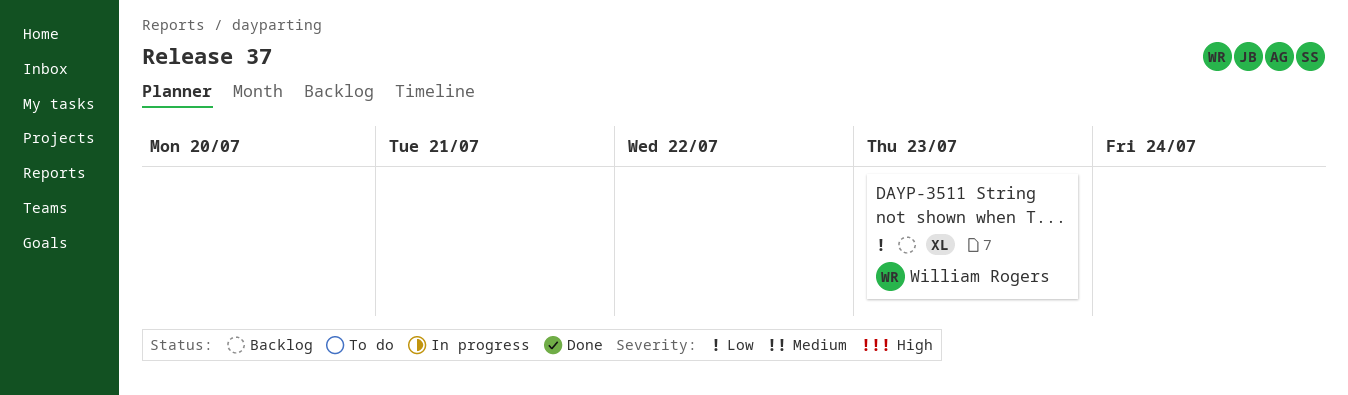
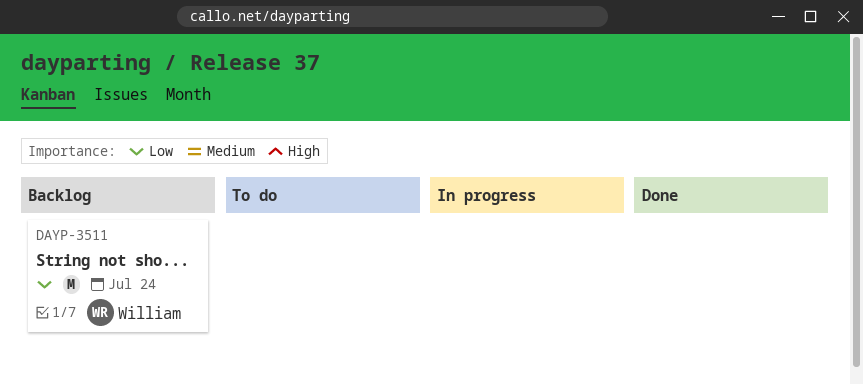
DAYP-3511, estimate: XL -> M
DAYP-3511, due: Jul 23 -> Jul 24

